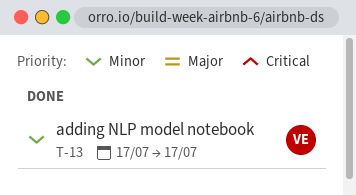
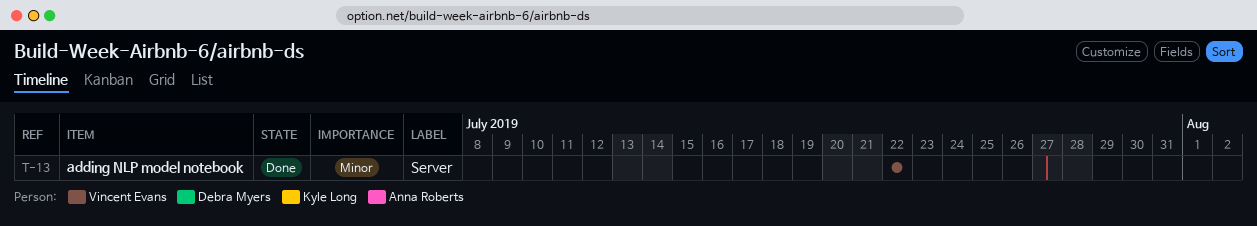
T-13, start: Jul 17 -> Jul 22
T-13, due: Jul 17 -> Jul 22

